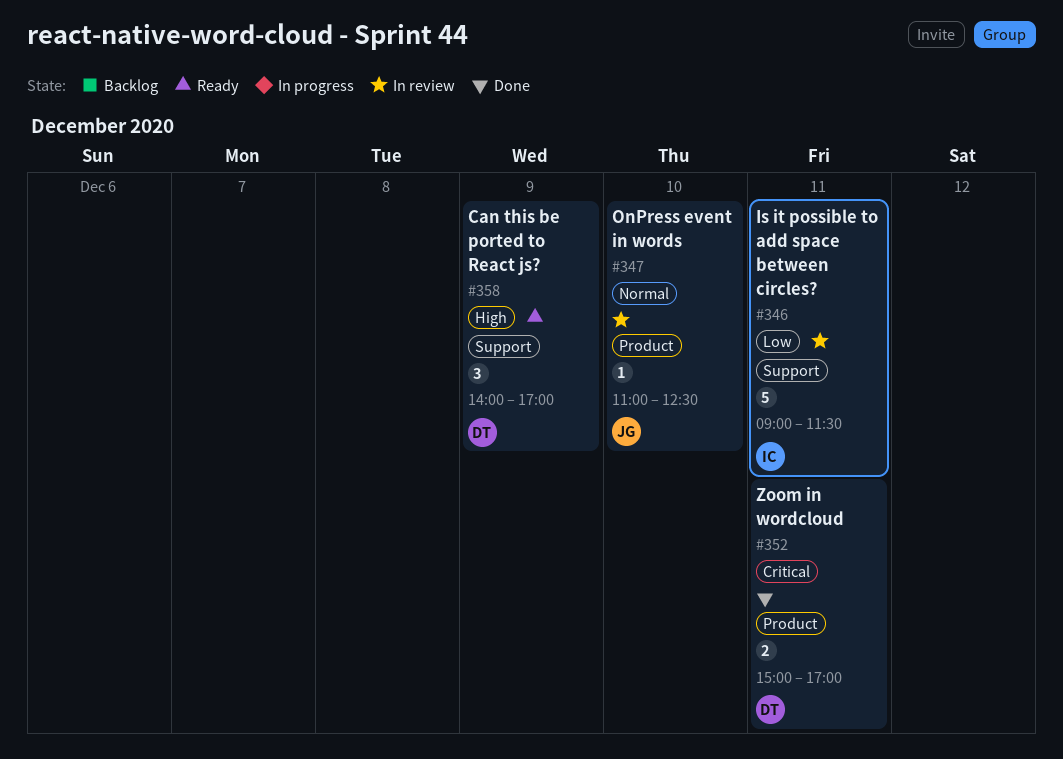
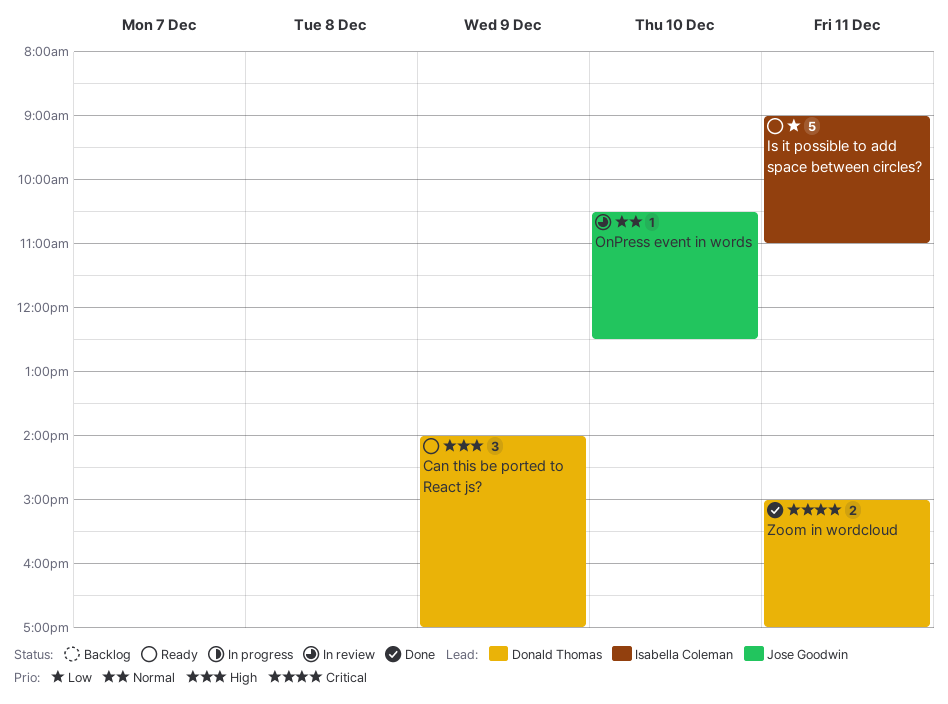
Is it possible to add space between circles?, status: In review -> Ready
Is it possible to add space between circles?, ends: 11:30 -> 11:00
OnPress event in words, begins: 11:00 -> 10:30

